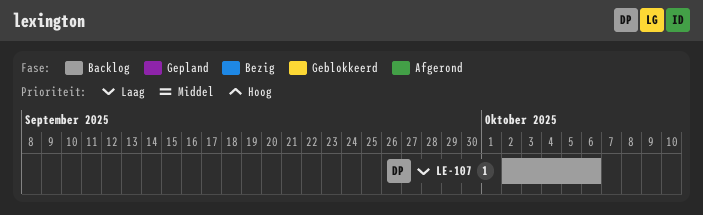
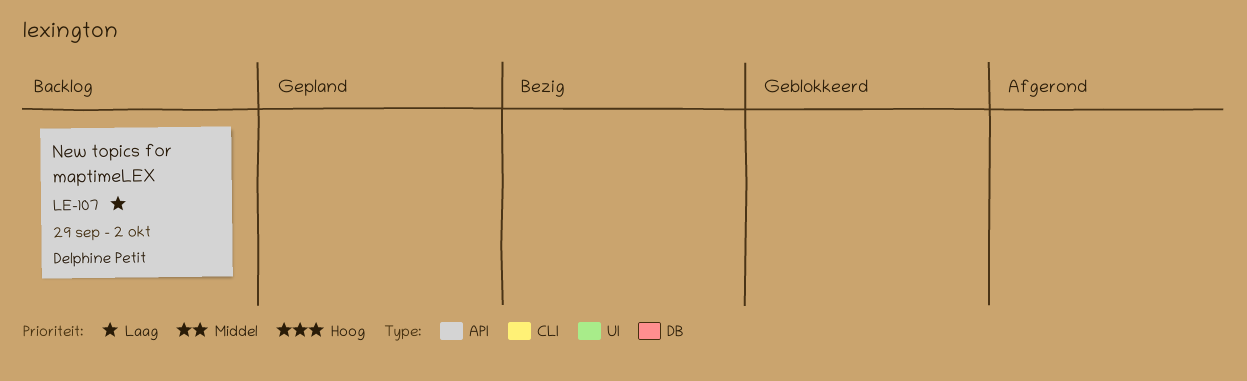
LE-107, start: Oct 2 -> Sep 29
LE-107, due: Oct 6 -> Oct 2

